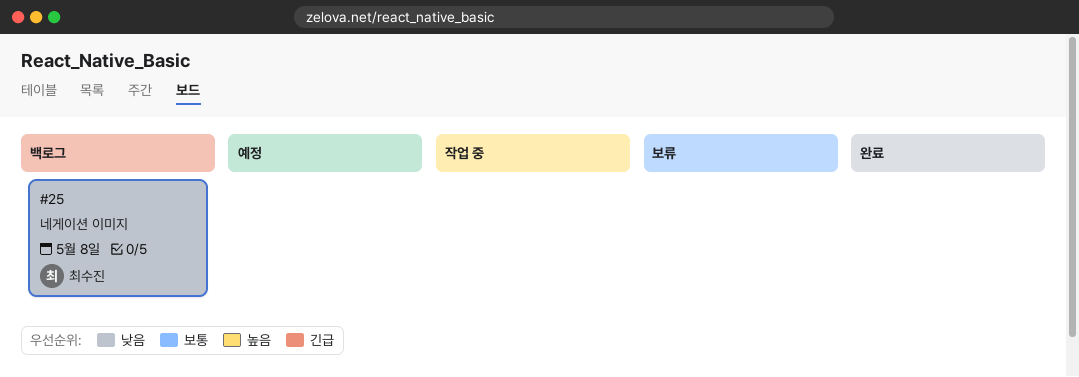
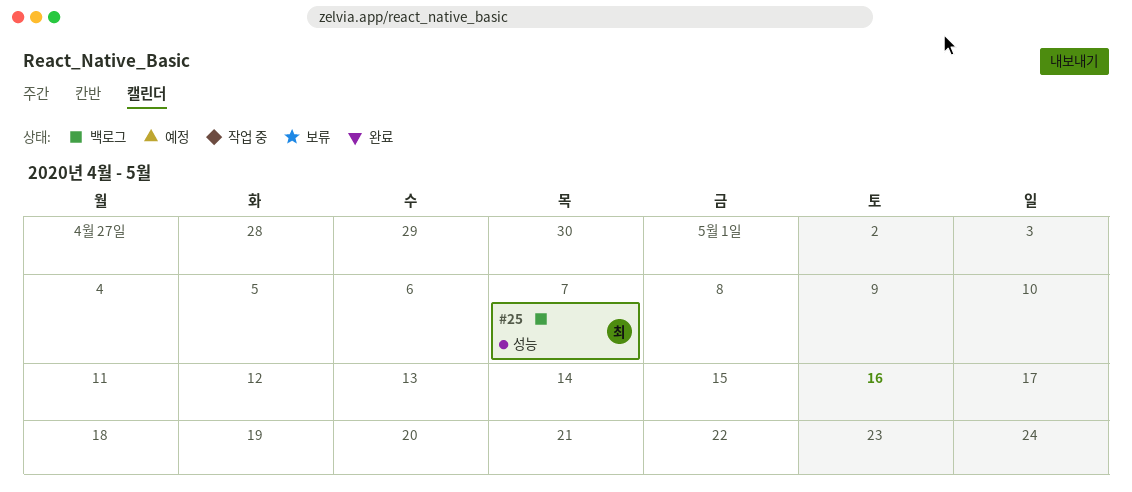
#25, due: May 8 -> May 7

